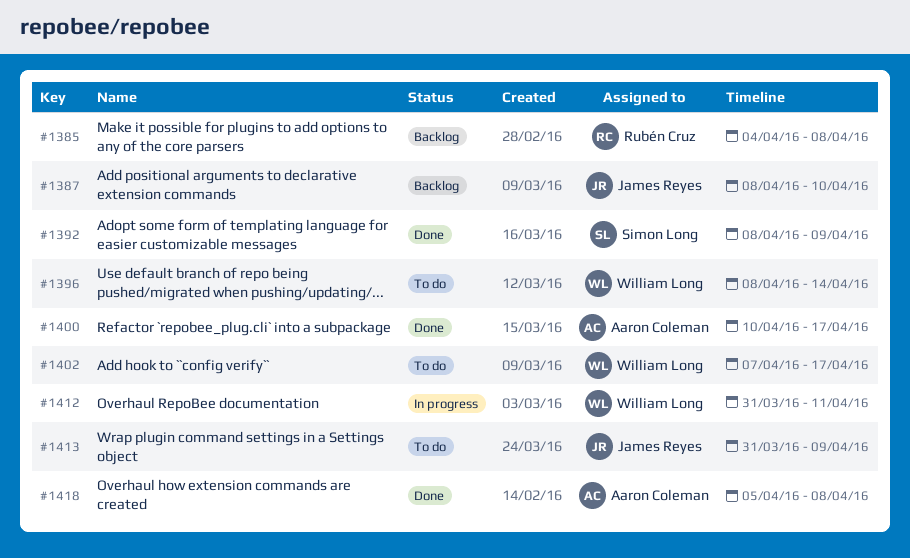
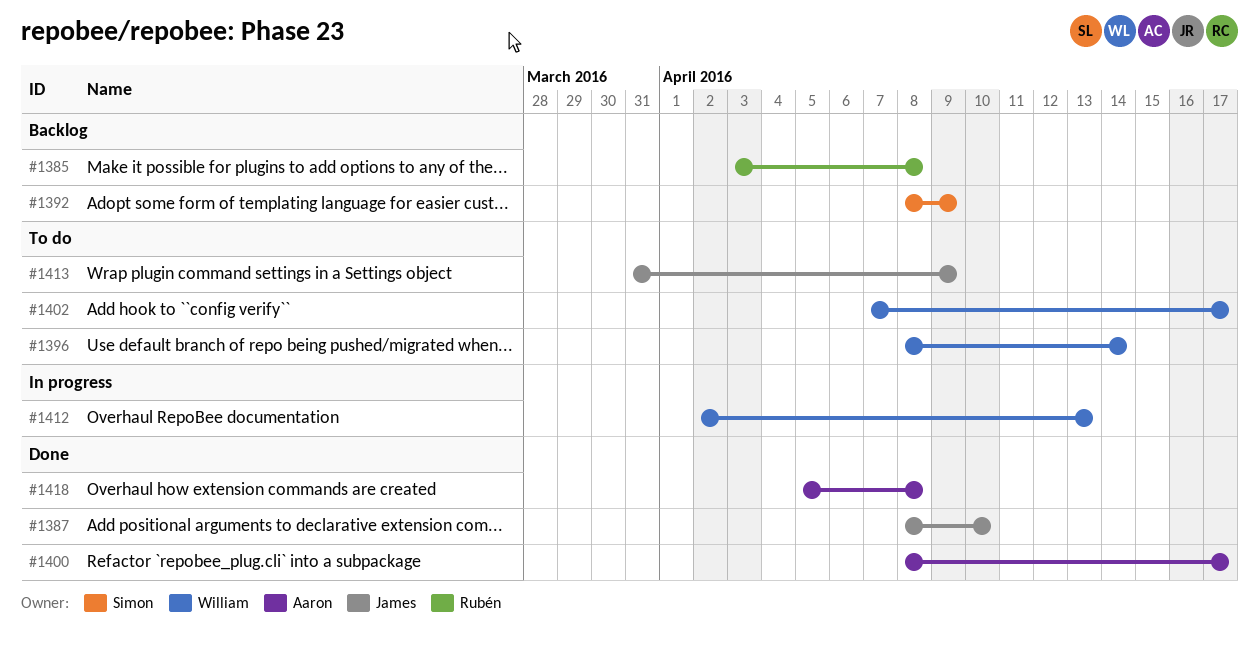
#1385, start: Apr 4 -> Apr 3
#1387, status: Backlog -> Done
#1392, status: Done -> Backlog
#1400, start: Apr 10 -> Apr 8
#1412, start: Mar 31 -> Apr 2
#1412, due: Apr 11 -> Apr 13

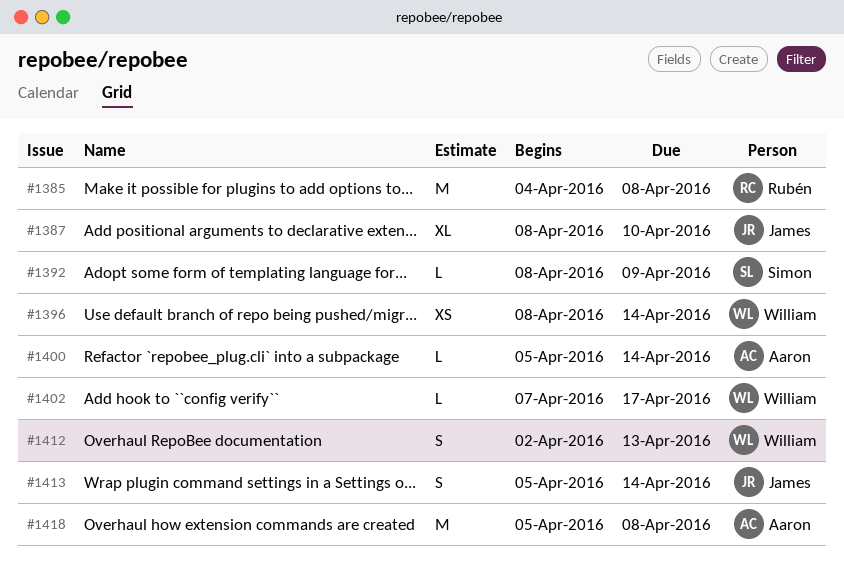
#1385, start: Apr 3 -> Apr 4
#1400, start: Apr 8 -> Apr 5
#1400, due: Apr 17 -> Apr 14
#1413, start: Mar 31 -> Apr 5
#1413, due: Apr 9 -> Apr 14

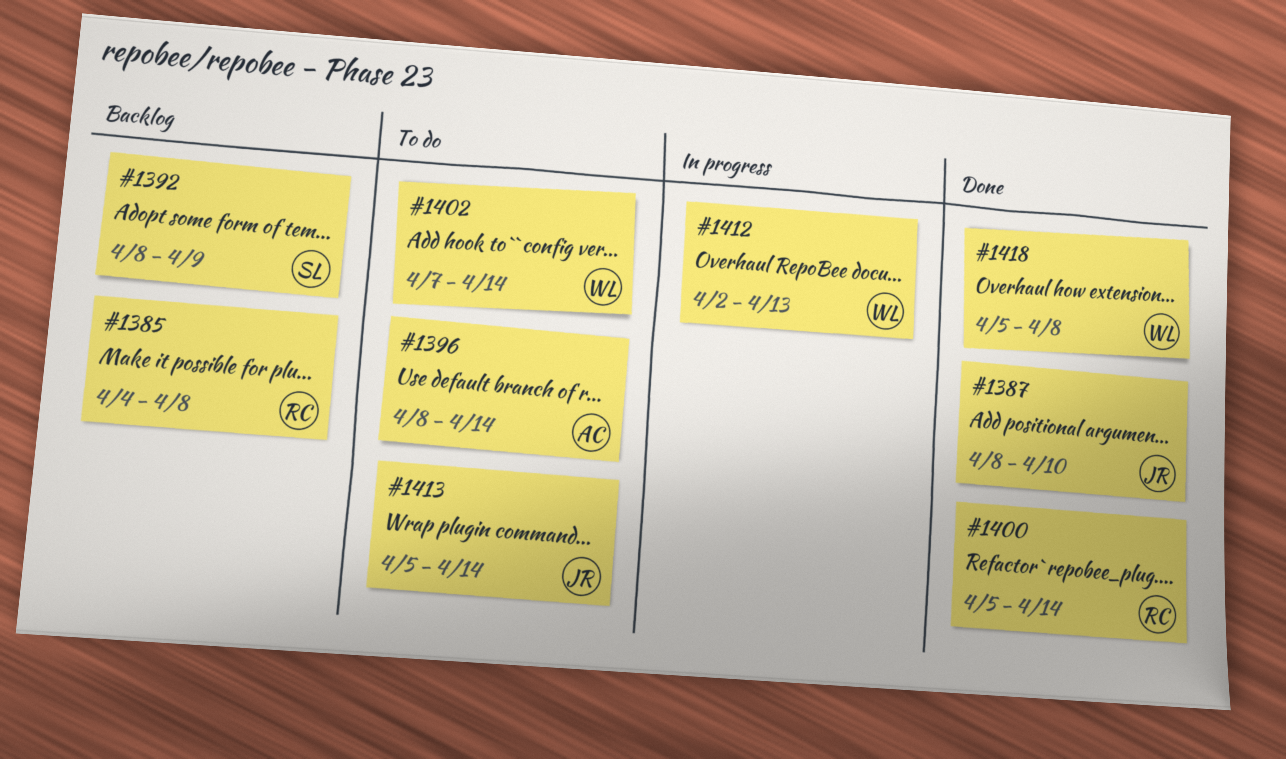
#1396, owner: William -> Aaron
#1400, owner: Aaron -> Rubén
#1402, due: Apr 17 -> Apr 14
#1418, owner: Aaron -> William

